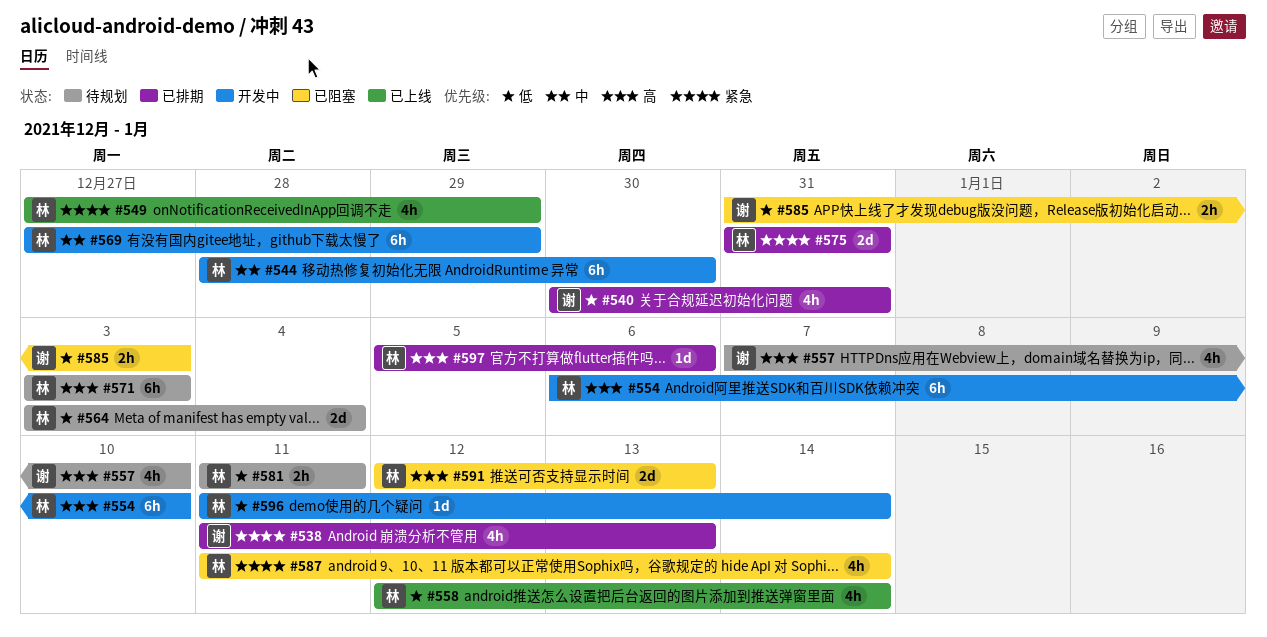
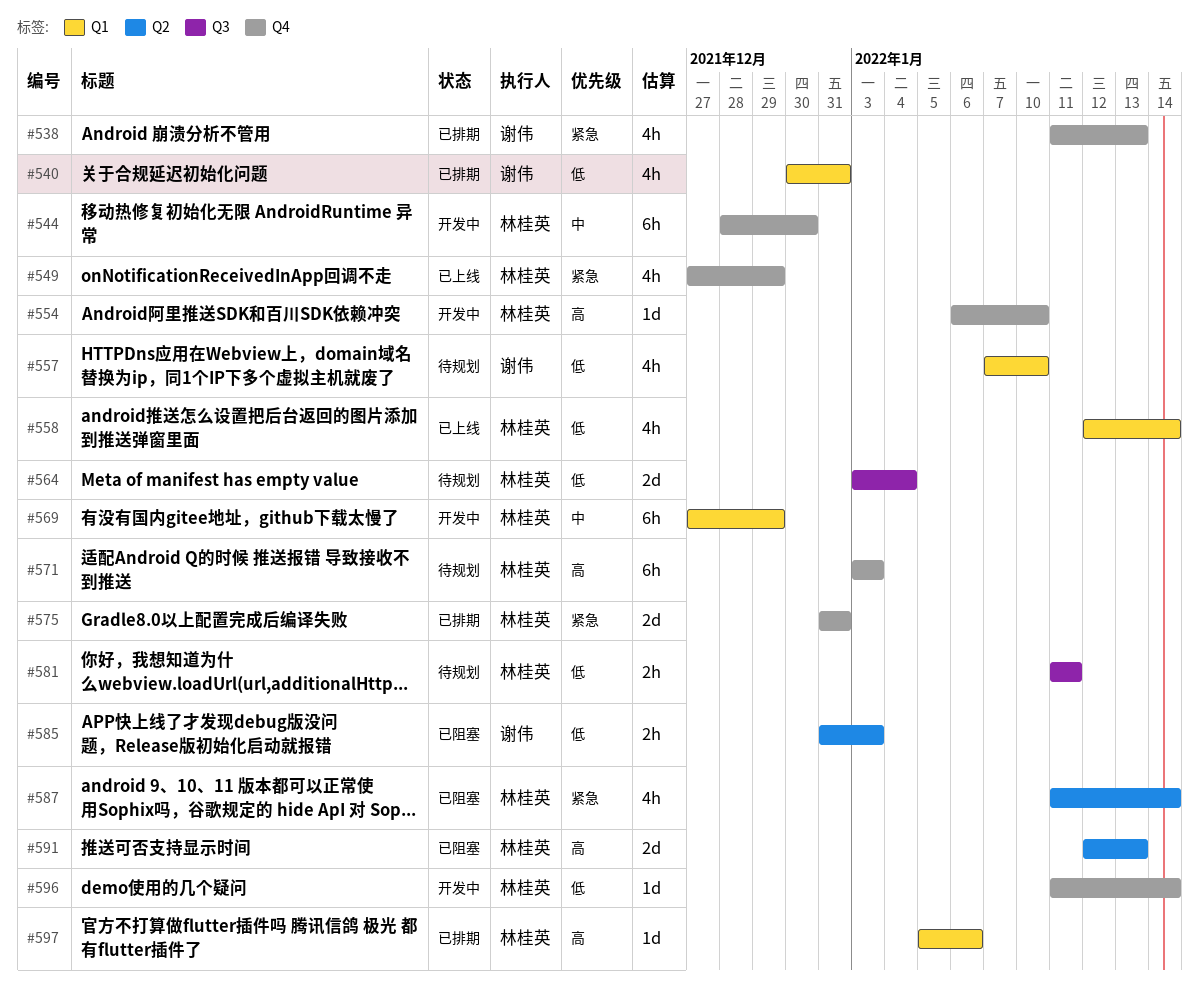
#554, estimate: 6h -> 1d
#557, priority: 高 -> 低

